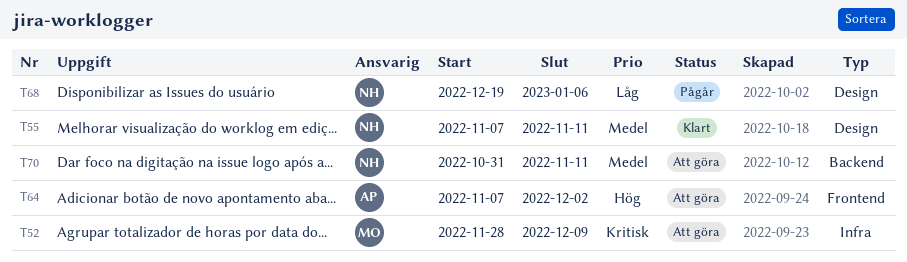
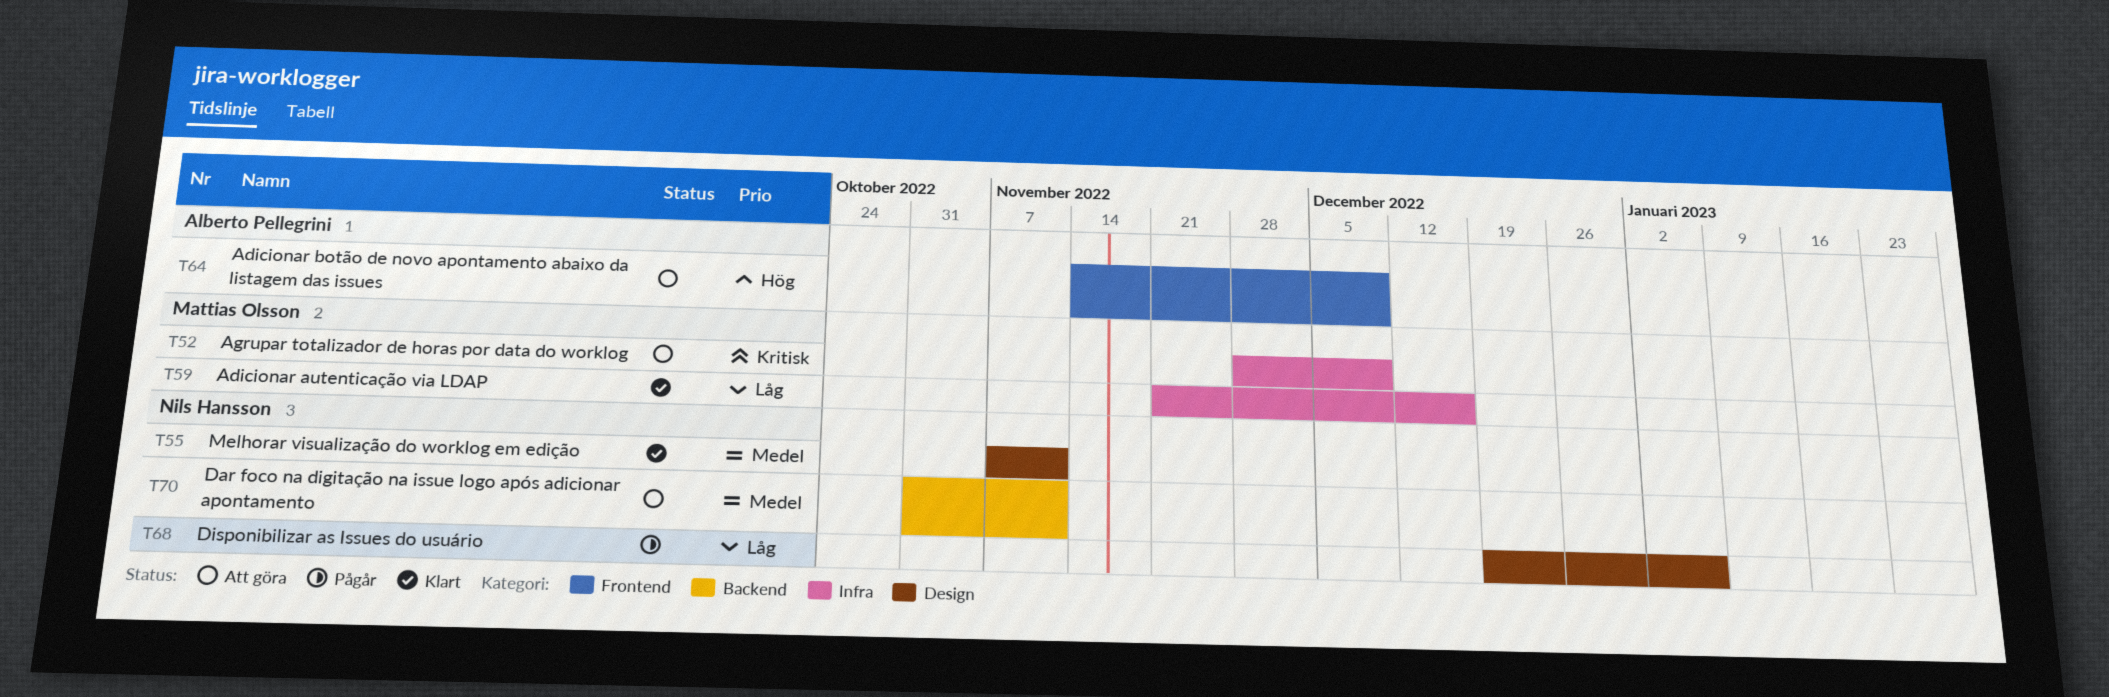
T59: none -> present
T64, start: Nov 7 -> Nov 14
T64, due: Dec 2 -> Dec 9

